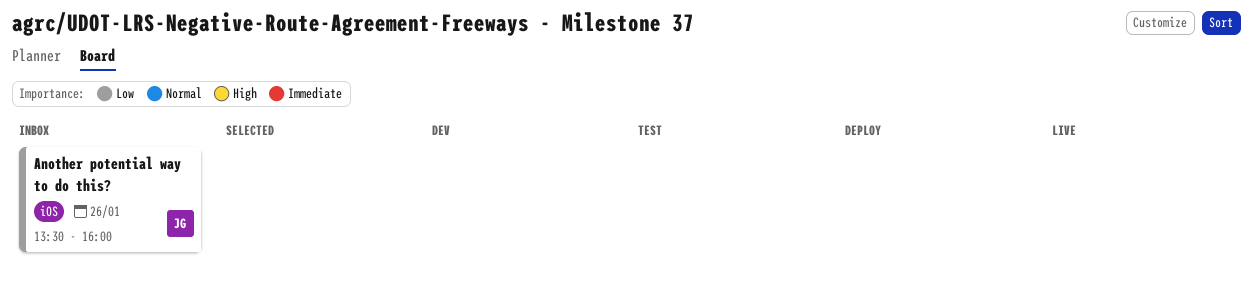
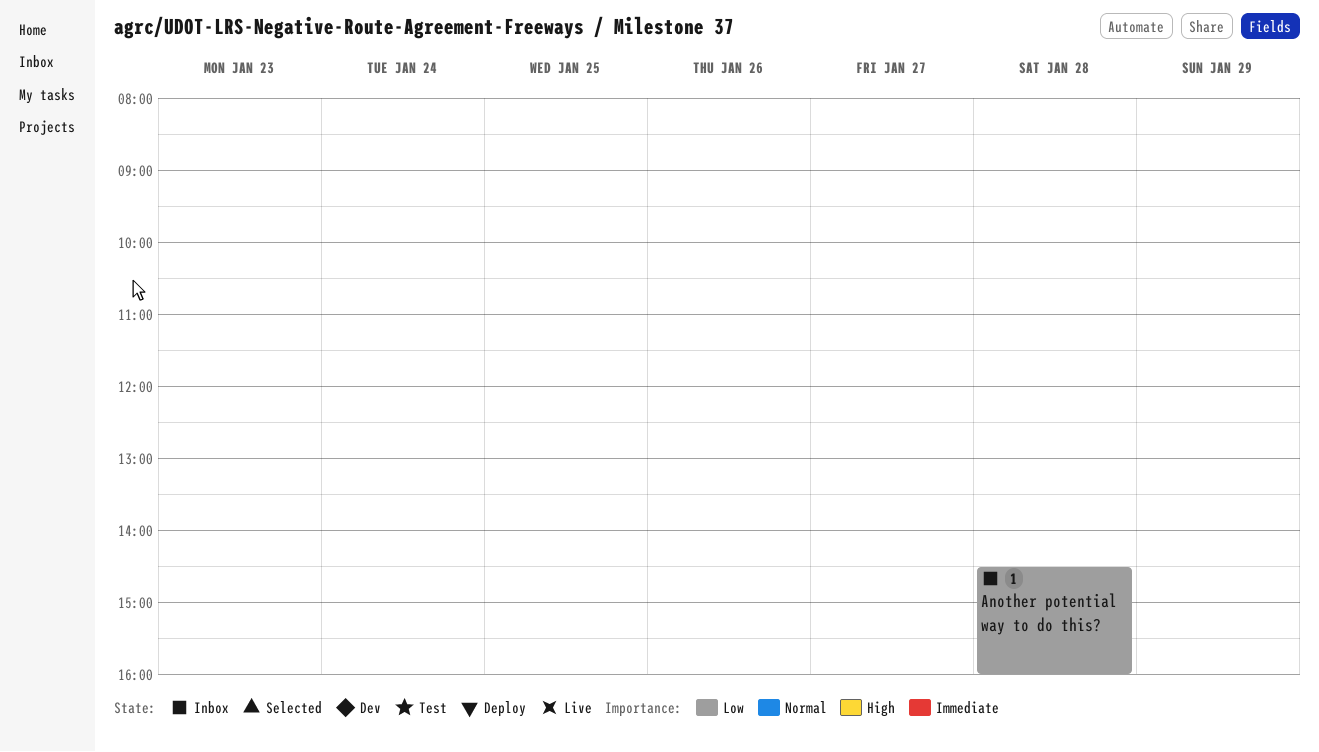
Another potential way to do this?, day: Jan 26 -> Jan 28
Another potential way to do this?, begins: 13:30 -> 14:30

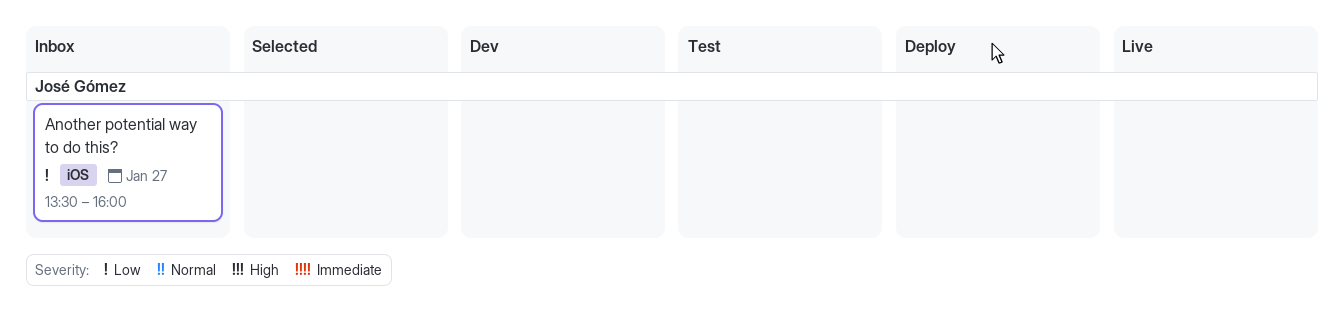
Another potential way to do this?, day: Jan 28 -> Jan 27
Another potential way to do this?, begins: 14:30 -> 13:30

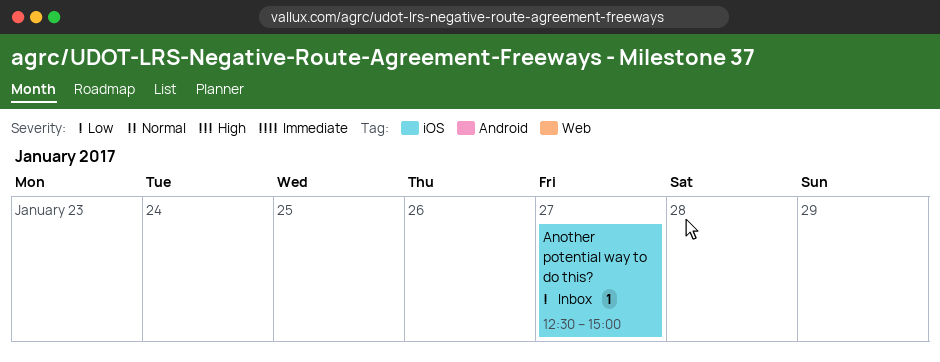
Another potential way to do this?, begins: 13:30 -> 12:30
Another potential way to do this?, ends: 16:00 -> 15:00

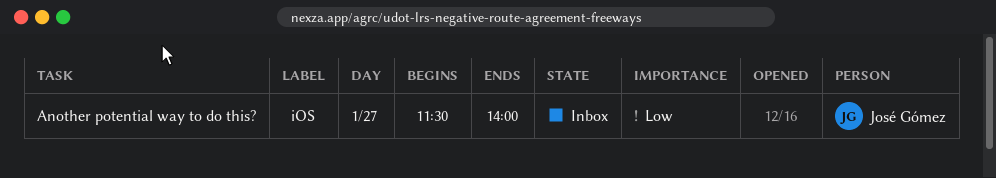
Another potential way to do this?, begins: 12:30 -> 11:30
Another potential way to do this?, ends: 15:00 -> 14:00

